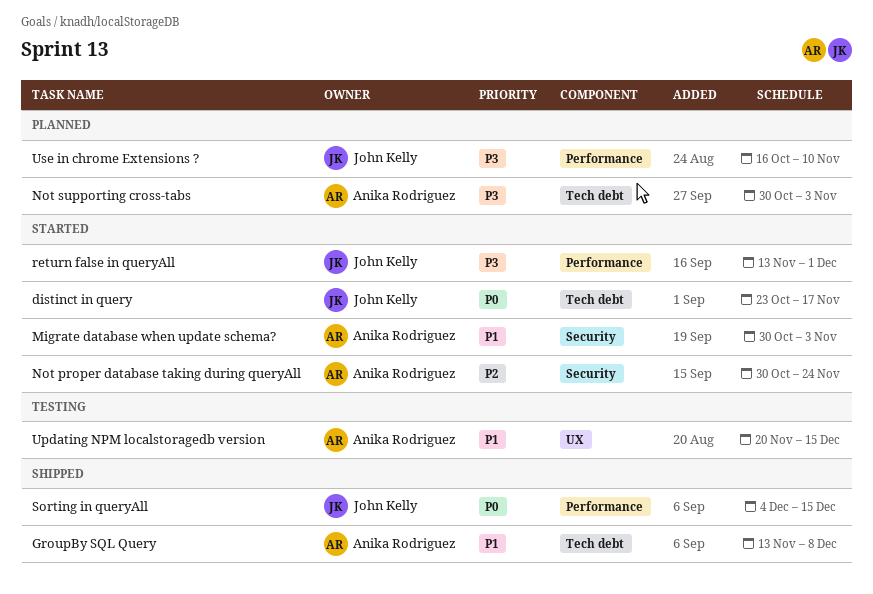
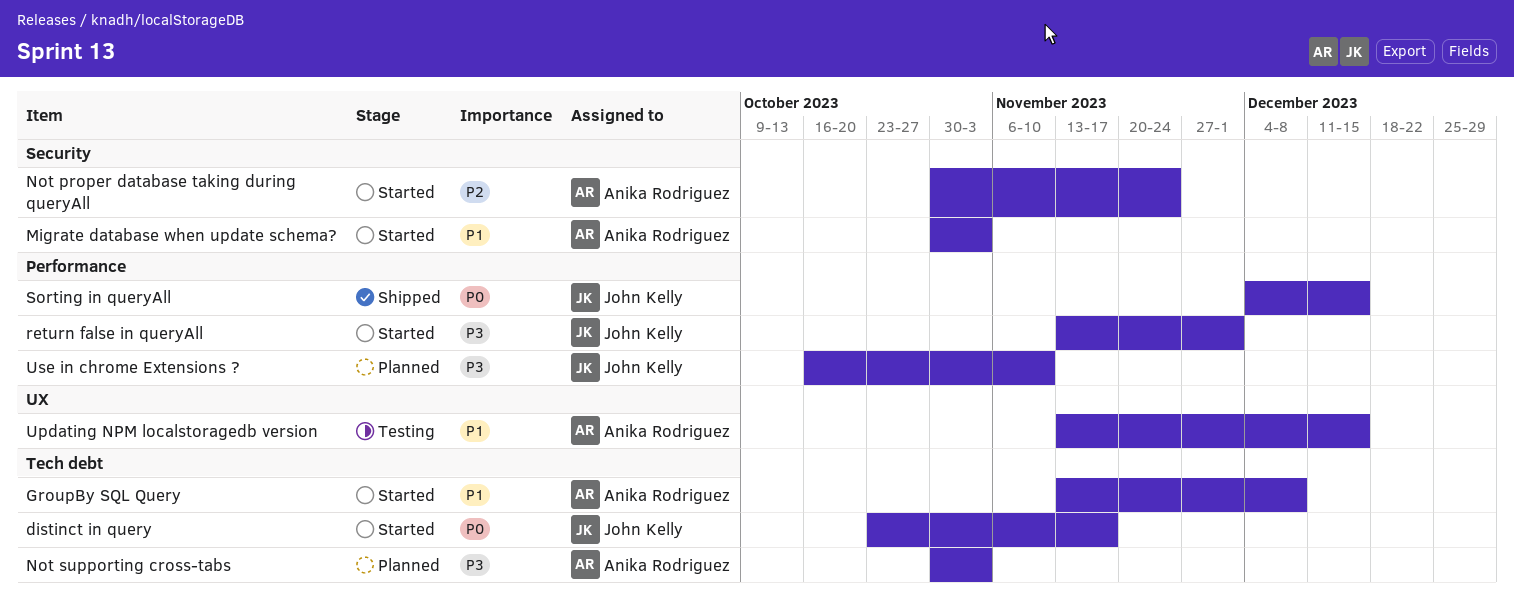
GroupBy SQL Query, status: Shipped -> Started
Updating NPM localstoragedb version, start: Nov 20 -> Nov 13

